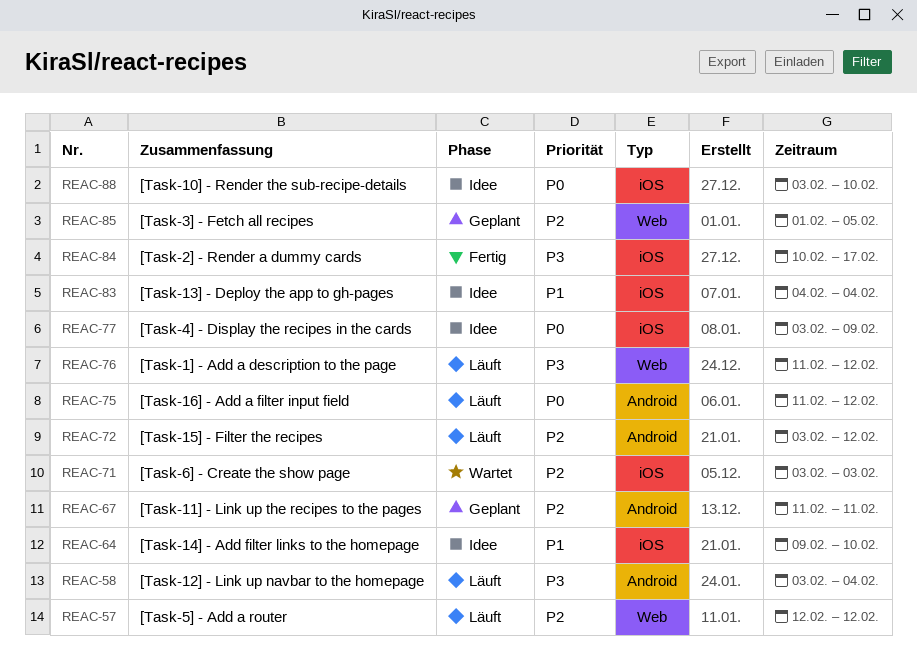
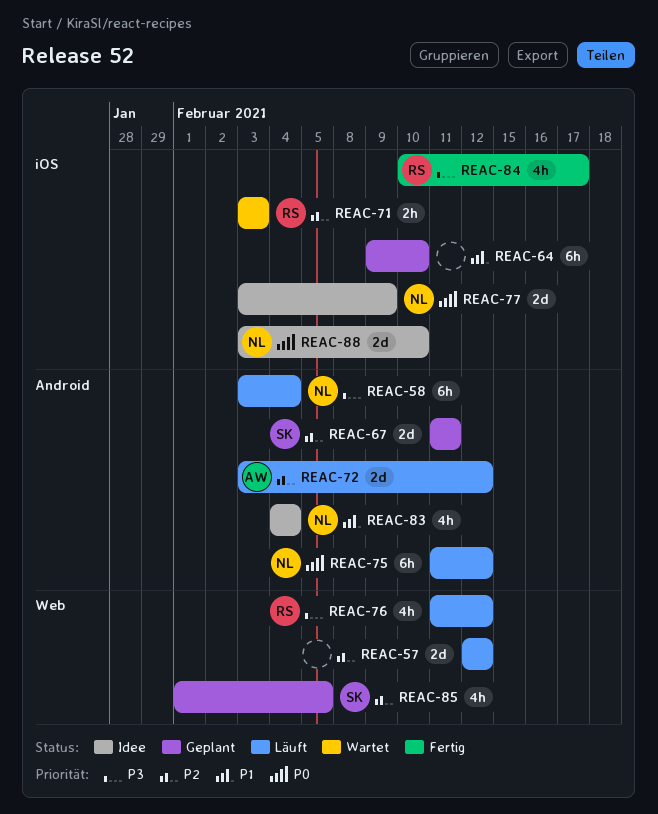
REAC-64, status: Idee -> Geplant
REAC-83, label: iOS -> Android

